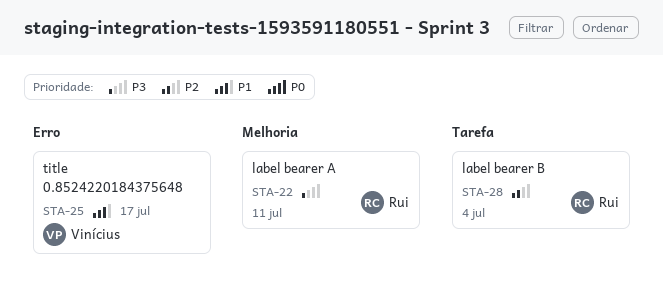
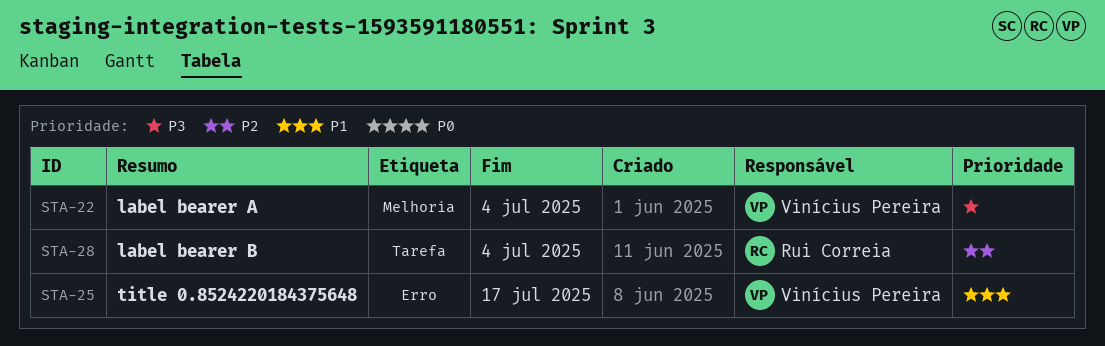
STA-22, owner: Rui Correia -> Vinícius Pereira
STA-22, due: Jul 11 -> Jul 4

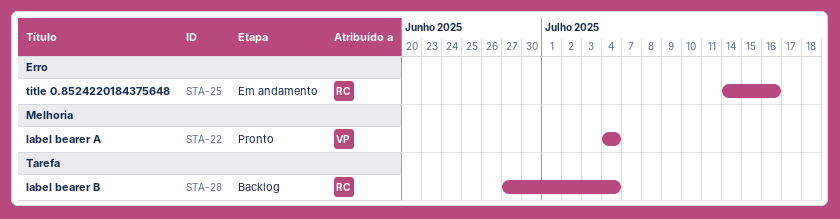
STA-25, owner: Vinícius Pereira -> Rui Correia
STA-25, due: Jul 17 -> Jul 16

